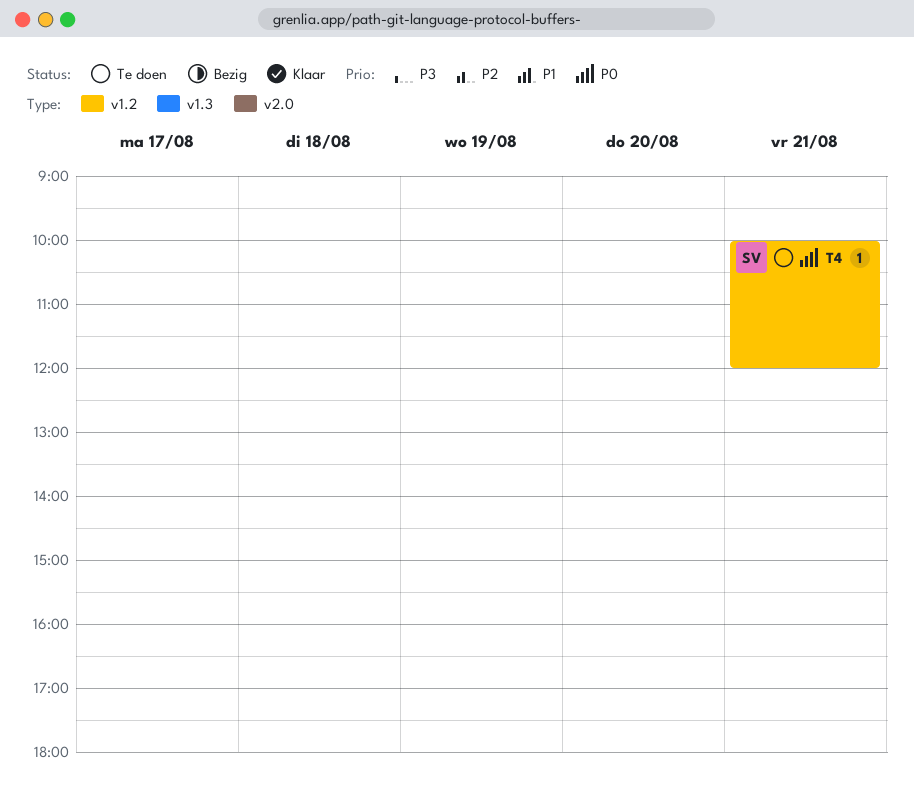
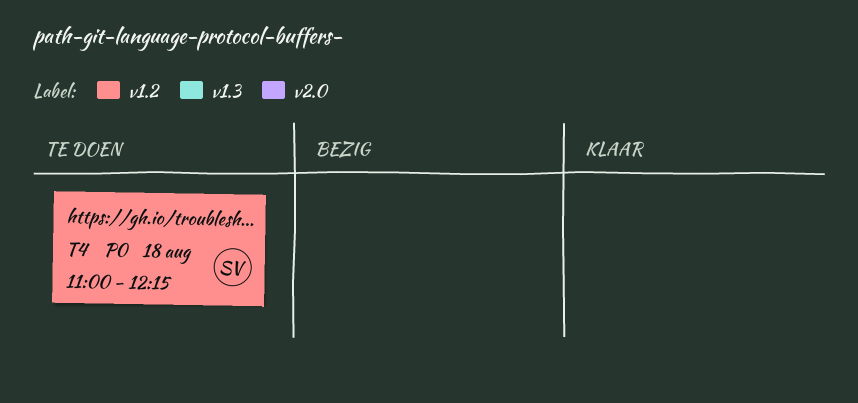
T4, day: Aug 21 -> Aug 18
T4, begins: 10:00 -> 11:00
T4, ends: 12:00 -> 12:15

